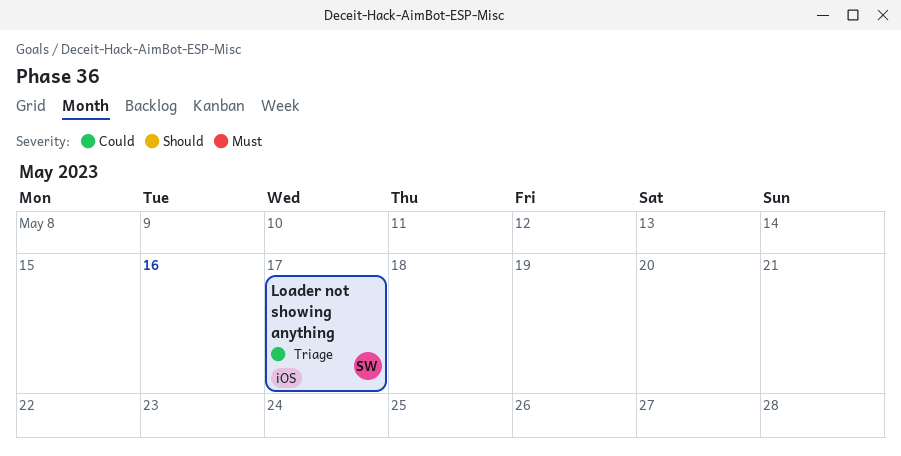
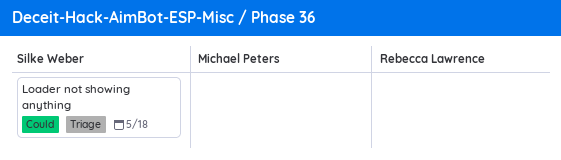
Loader not showing anything, due: May 17 -> May 18

